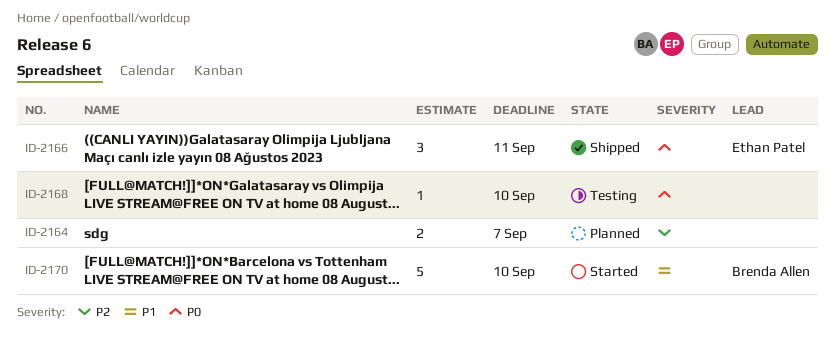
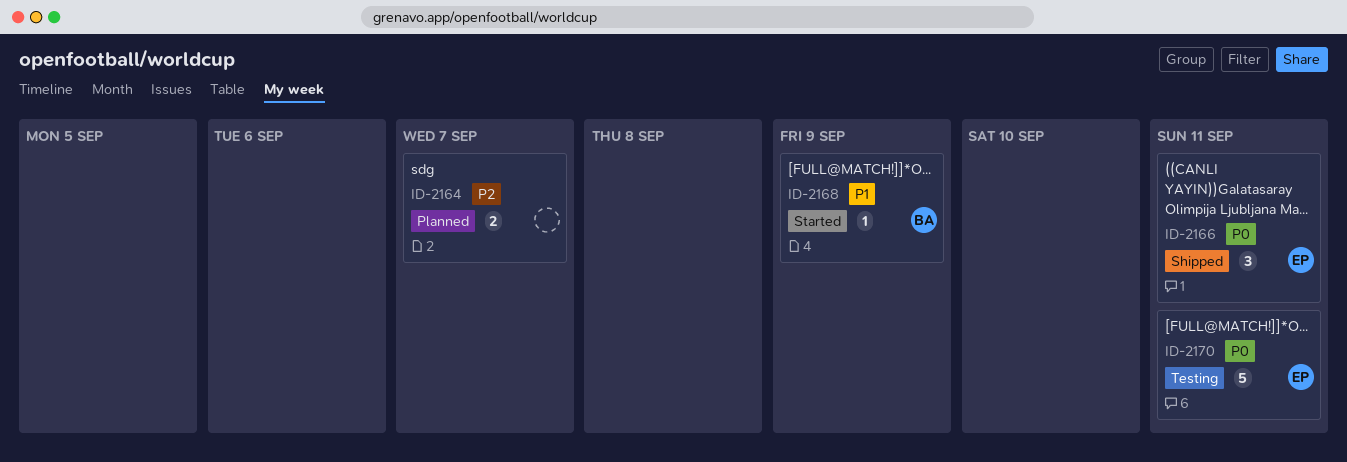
ID-2168, status: Testing -> Started
ID-2168, owner: none -> Brenda Allen
ID-2168, priority: P0 -> P1
ID-2168, due: Sep 10 -> Sep 9
ID-2170, status: Started -> Testing
ID-2170, owner: Brenda Allen -> Ethan Patel
ID-2170, priority: P1 -> P0
ID-2170, due: Sep 10 -> Sep 11

